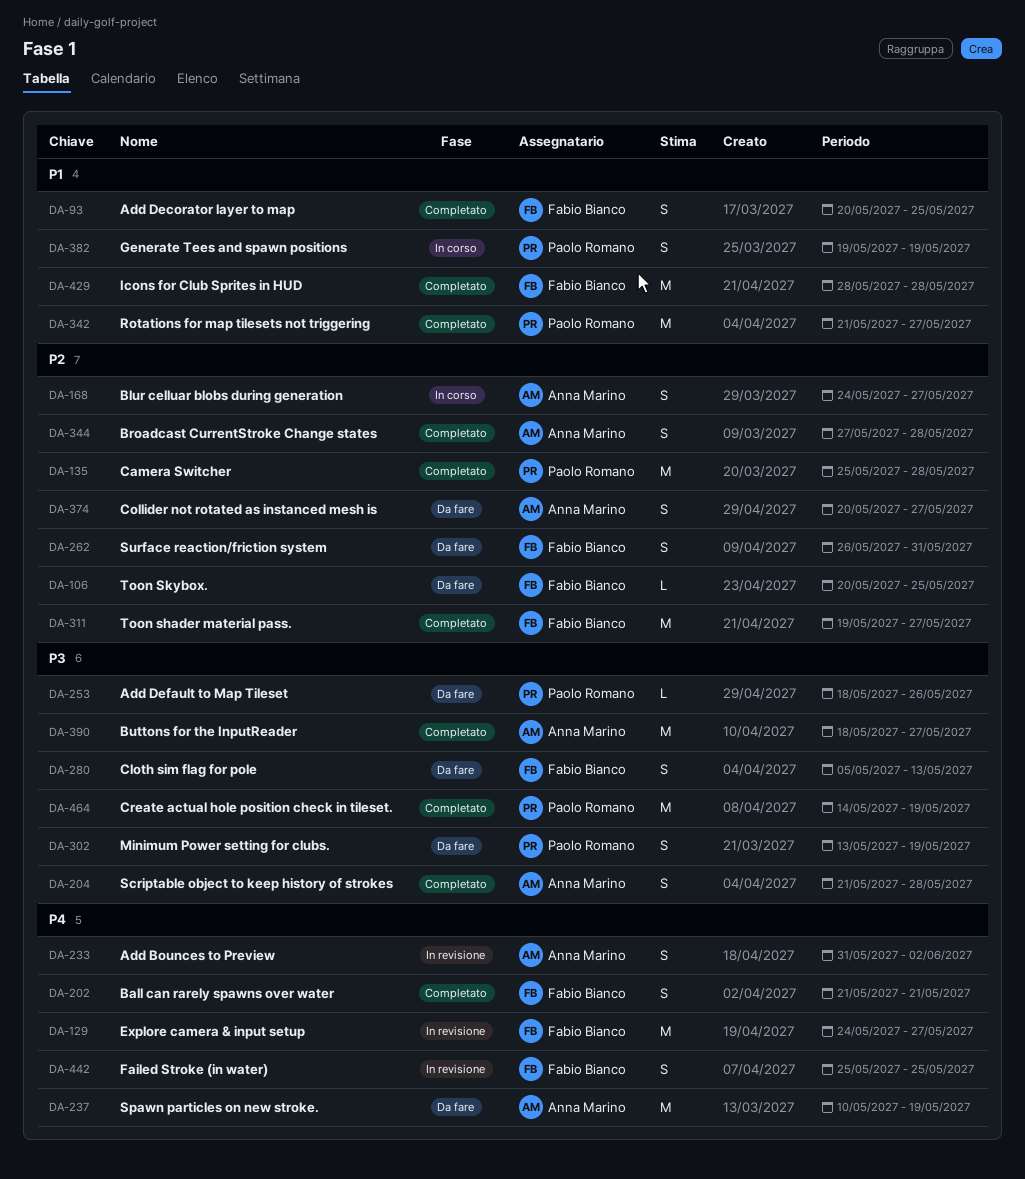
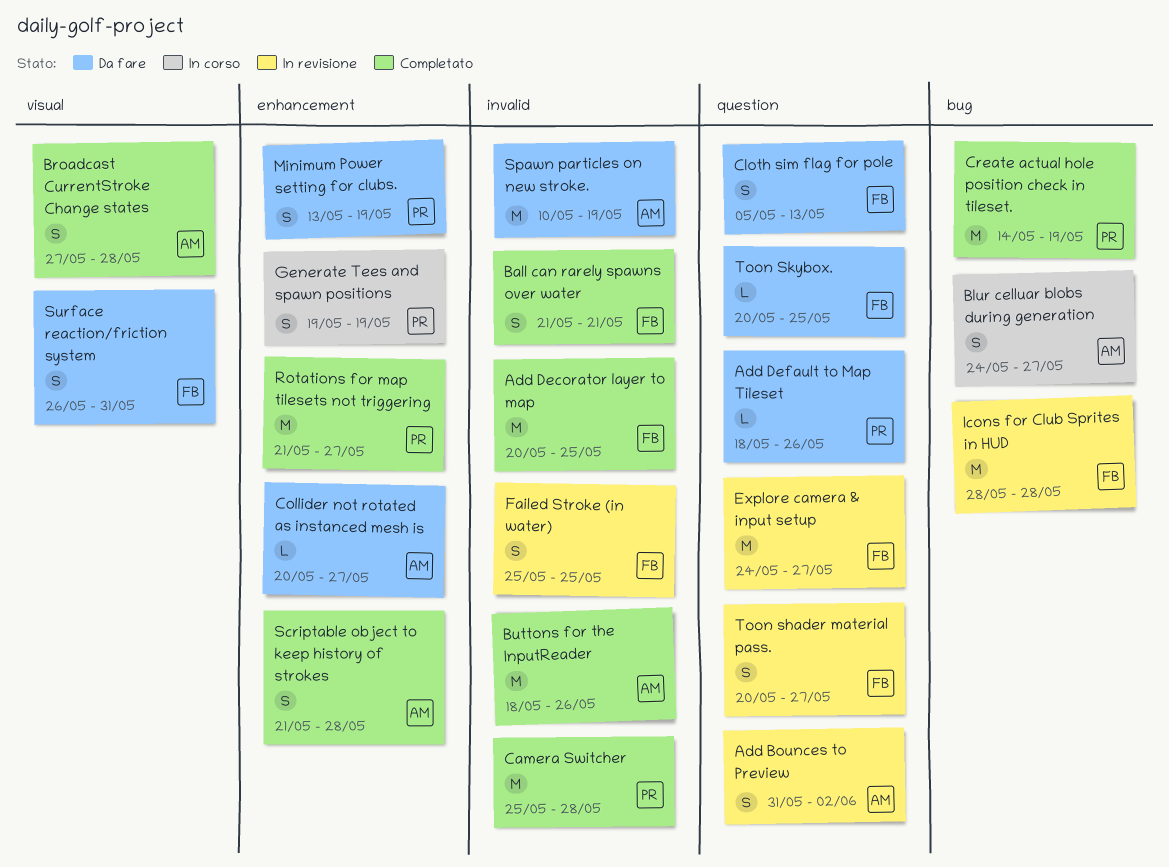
Add Decorator layer to map, estimate: S -> M
Buttons for the InputReader, due: May 27 -> May 26
Collider not rotated as instanced mesh is, estimate: S -> L
Icons for Club Sprites in HUD, status: Completato -> In revisione
Toon shader material pass., status: Completato -> In revisione
Toon shader material pass., estimate: M -> S
Toon shader material pass., start: May 19 -> May 20

